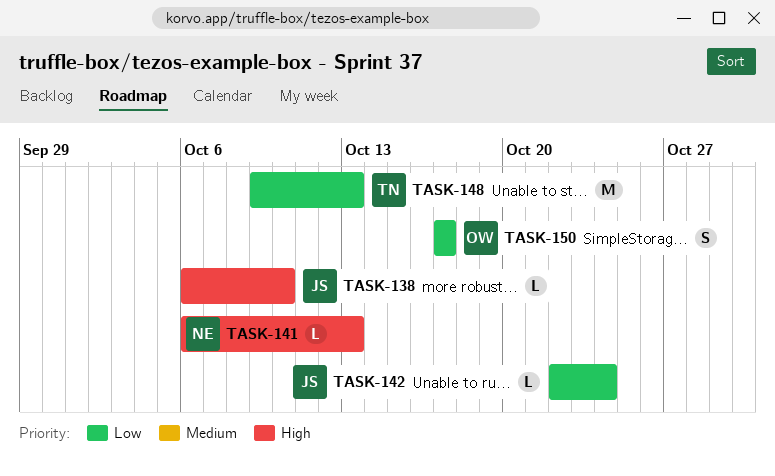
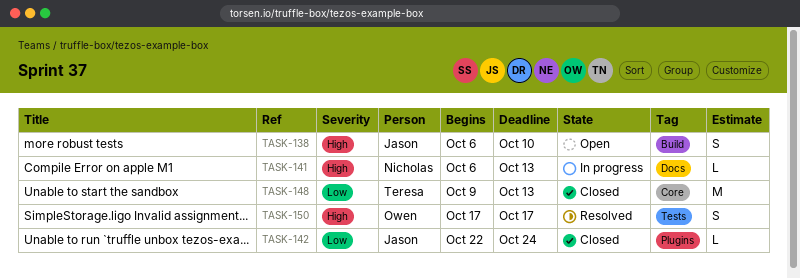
TASK-138, estimate: L -> S
TASK-150, priority: Low -> High

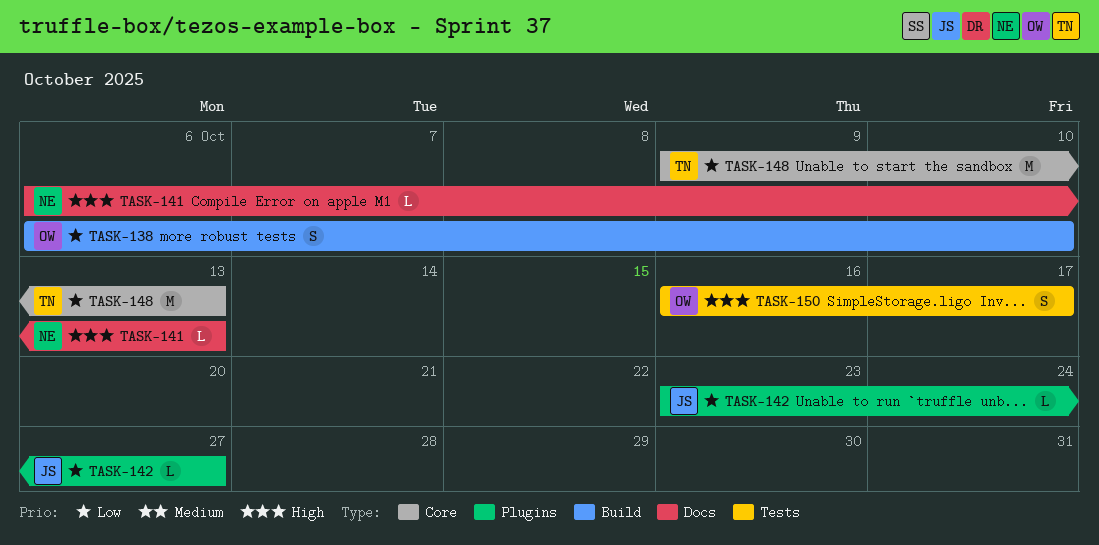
TASK-138, owner: Jason -> Owen
TASK-138, priority: High -> Low
TASK-142, start: Oct 22 -> Oct 23
TASK-142, due: Oct 24 -> Oct 27
TASK-150, start: Oct 17 -> Oct 16

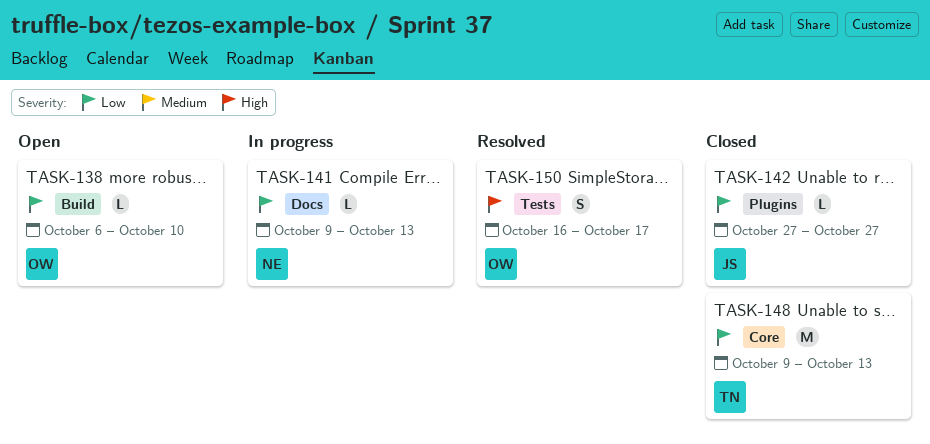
TASK-138, estimate: S -> L
TASK-141, priority: High -> Low
TASK-141, start: Oct 6 -> Oct 9
TASK-142, start: Oct 23 -> Oct 27

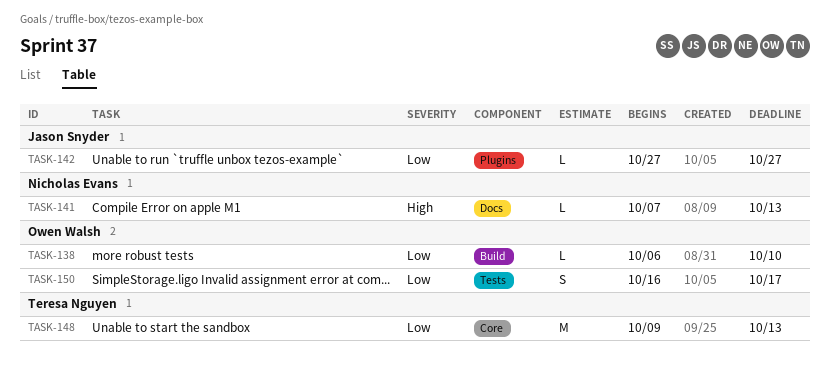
TASK-141, priority: Low -> High
TASK-141, start: Oct 9 -> Oct 7
TASK-150, priority: High -> Low

